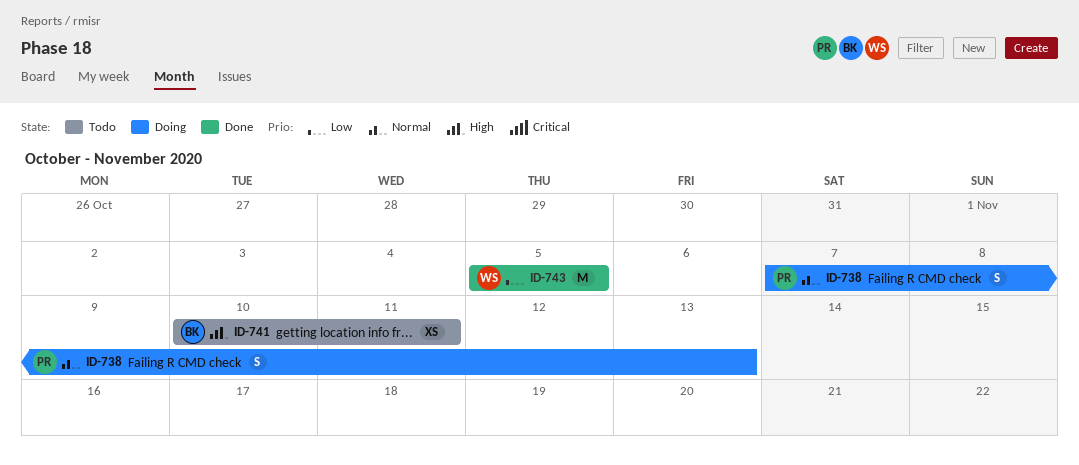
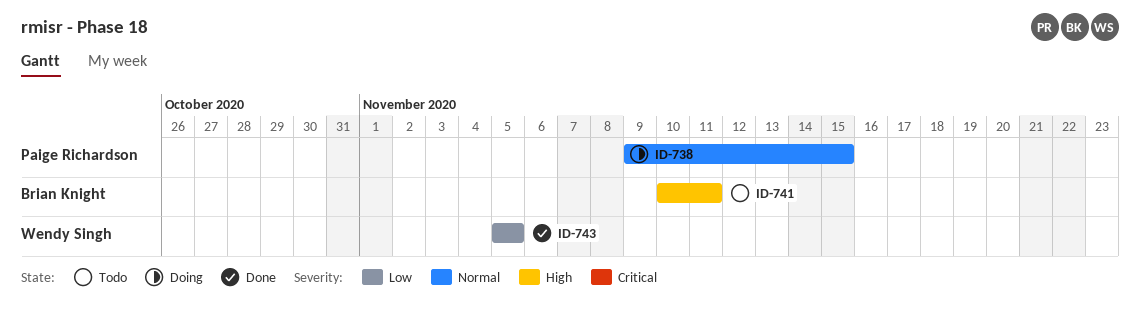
ID-738, start: Nov 7 -> Nov 9
ID-738, due: Nov 13 -> Nov 15

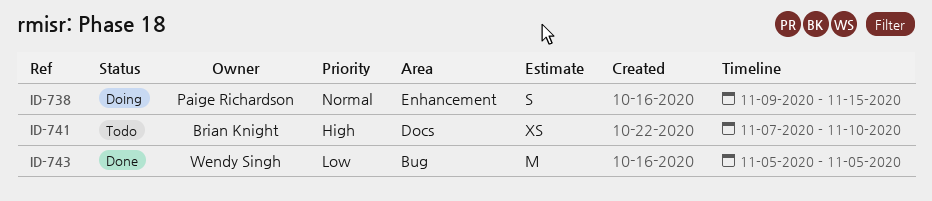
ID-741, start: Nov 10 -> Nov 7
ID-741, due: Nov 11 -> Nov 10

